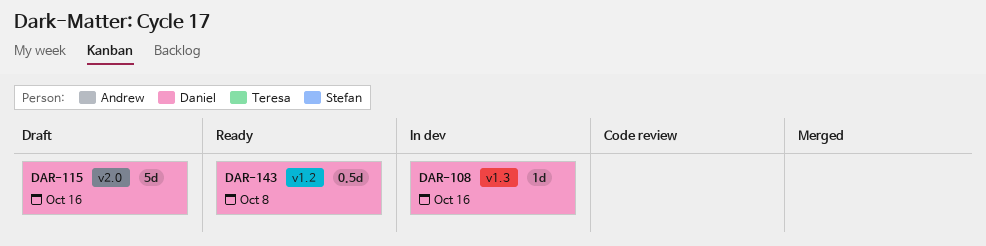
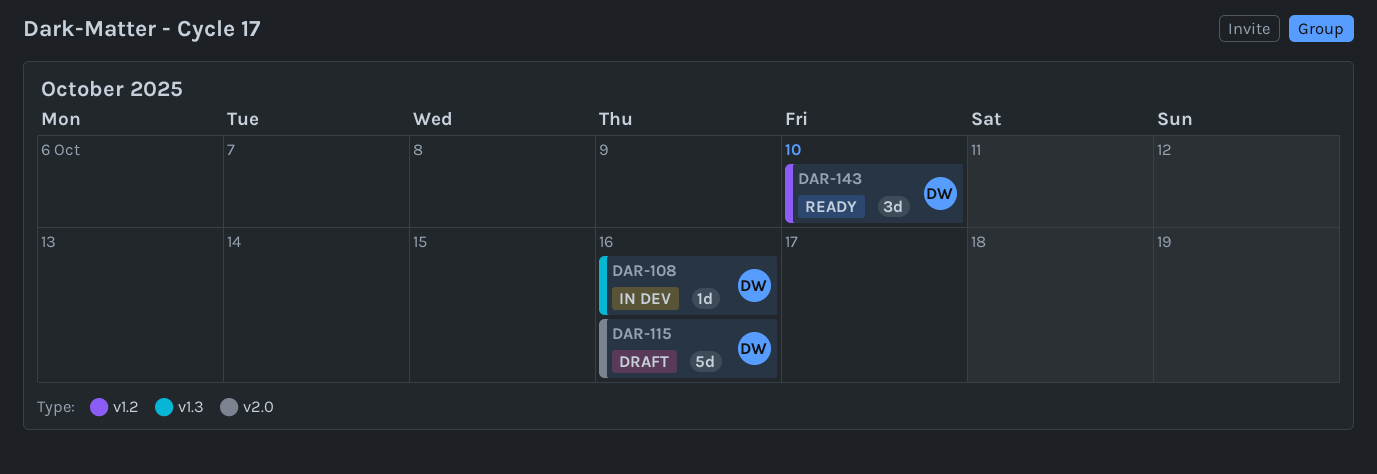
DAR-143, estimate: 0.5d -> 3d
DAR-143, due: Oct 8 -> Oct 10

